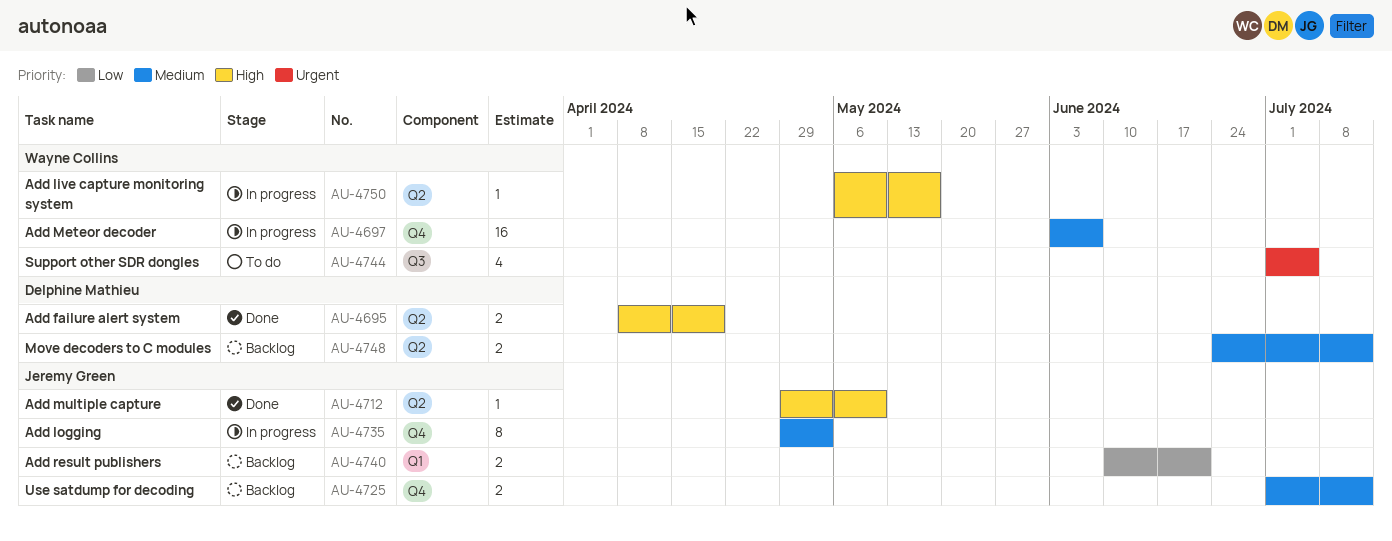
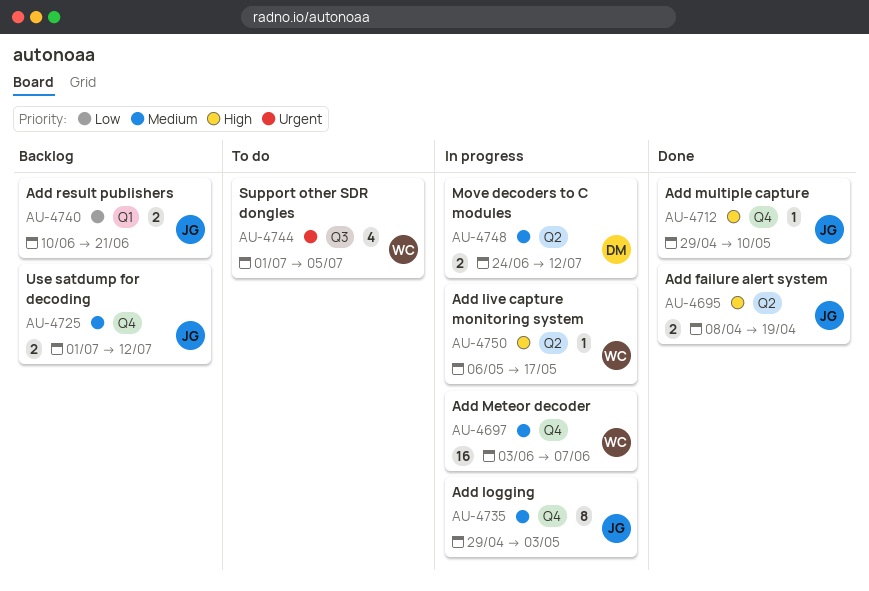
AU-4695, owner: Delphine Mathieu -> Jeremy Green
AU-4712, label: Q2 -> Q4
AU-4748, status: Backlog -> In progress

